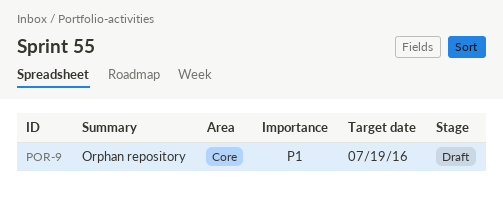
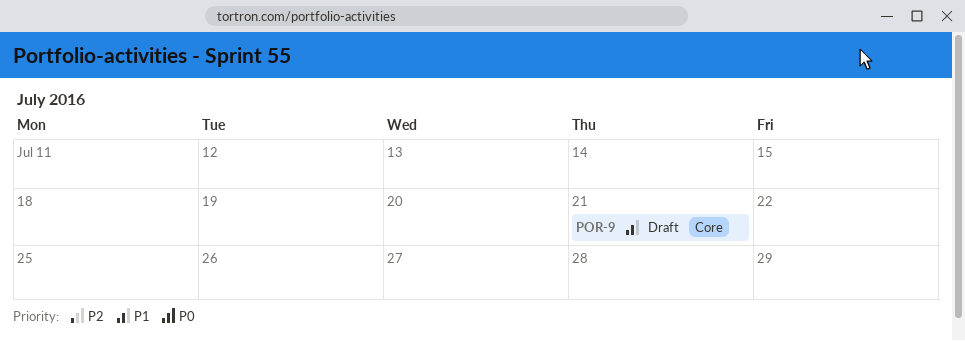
POR-9, due: Jul 19 -> Jul 21

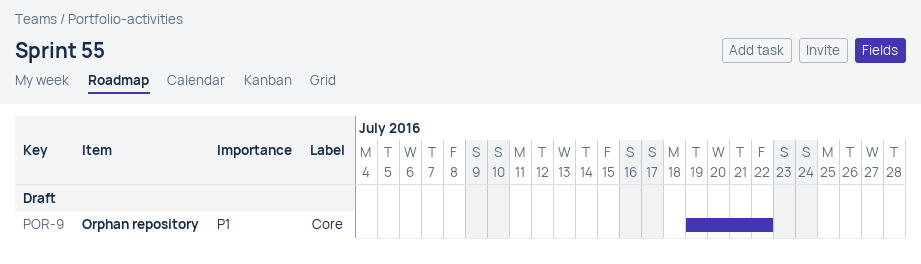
POR-9, due: Jul 21 -> Jul 22

